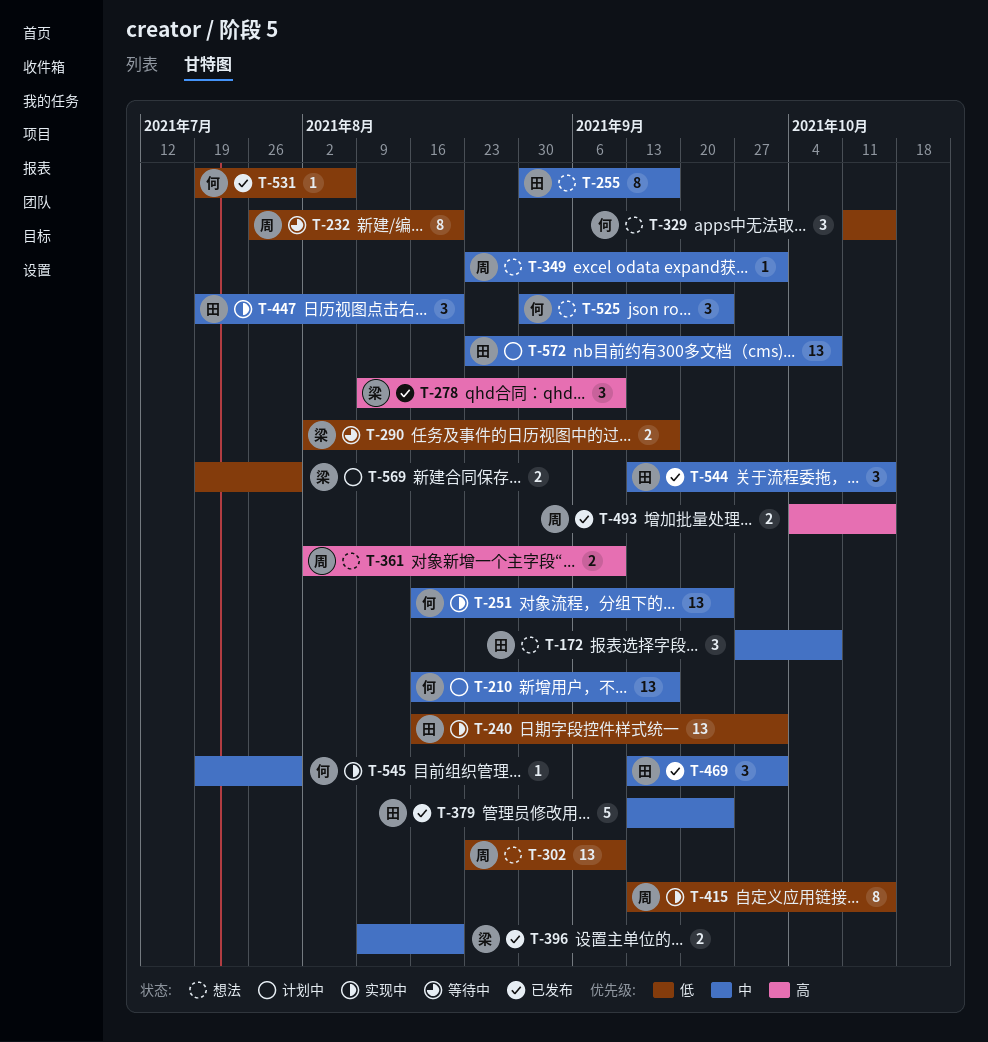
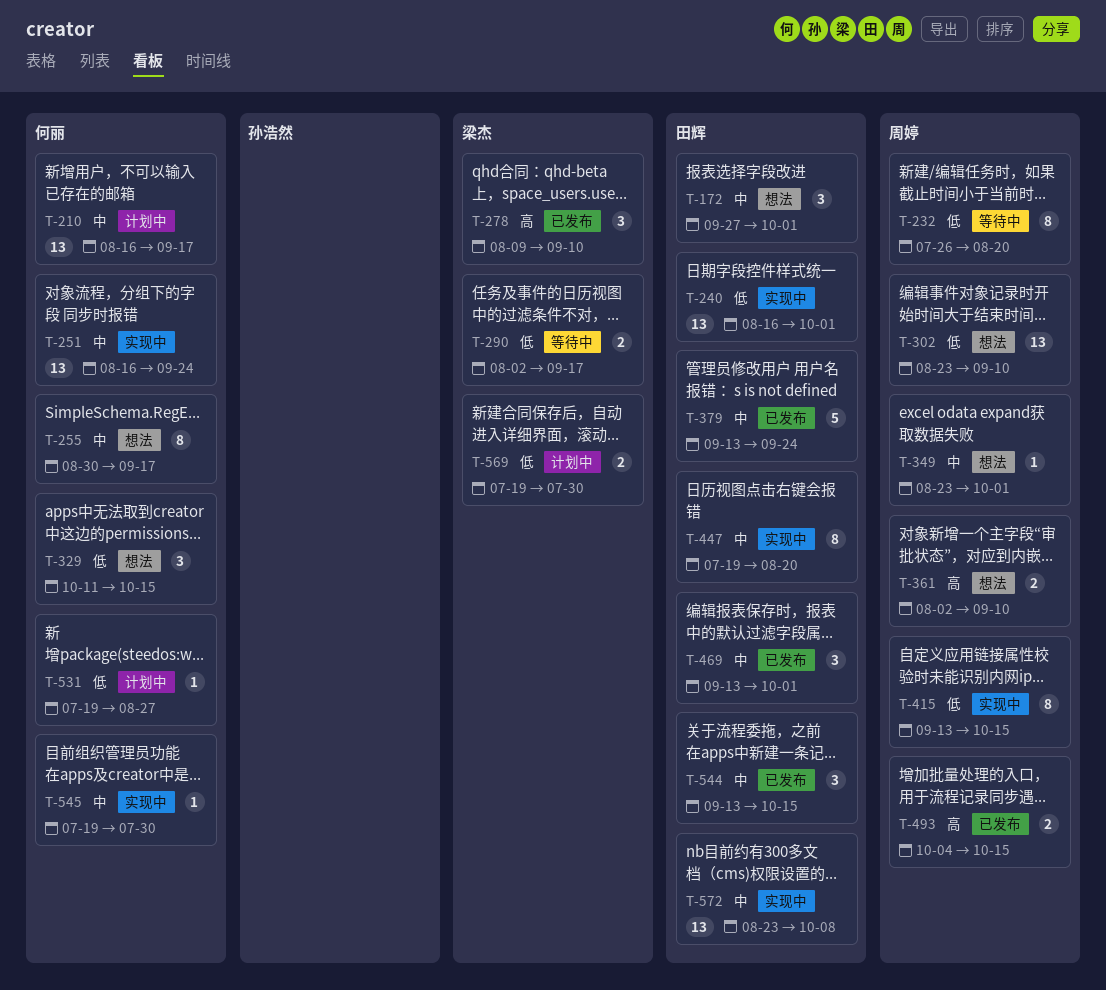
T-172, due: Oct 8 -> Oct 1
T-255, owner: 田辉 -> 何丽
T-396: present -> none
T-447, estimate: 3 -> 8
T-525: present -> none
T-531, status: 已发布 -> 计划中
T-531, due: Aug 6 -> Aug 27
T-572, status: 计划中 -> 实现中

